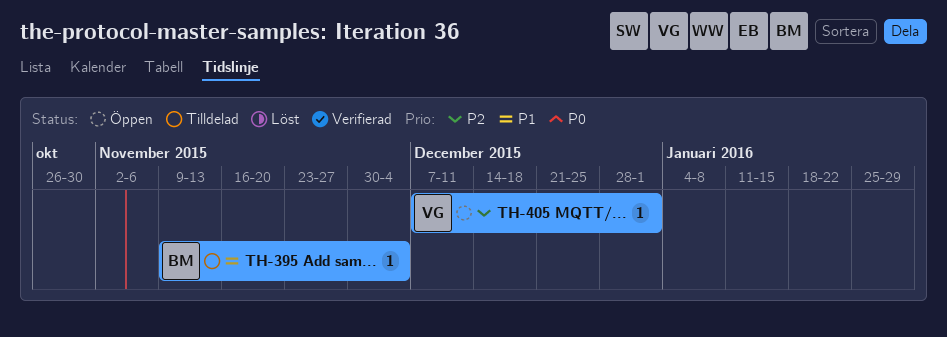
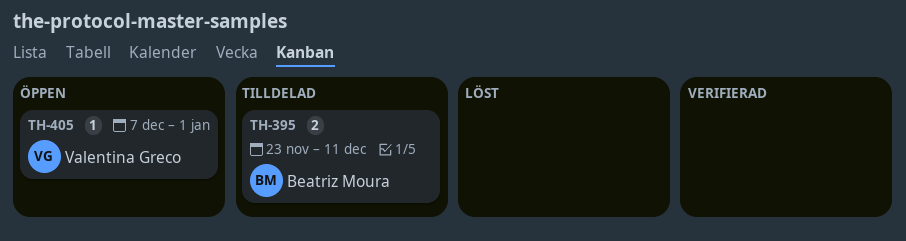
TH-395, estimate: 1 -> 2
TH-395, start: Nov 9 -> Nov 23
TH-395, due: Dec 4 -> Dec 11

